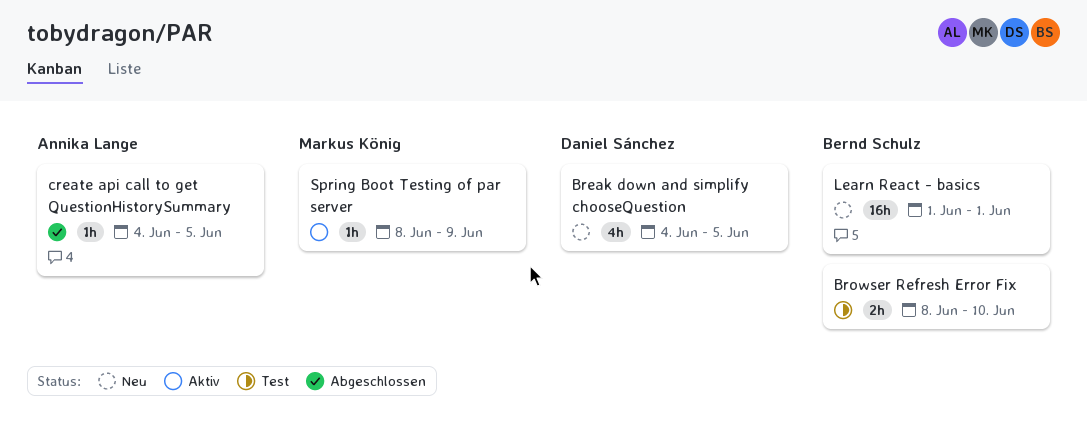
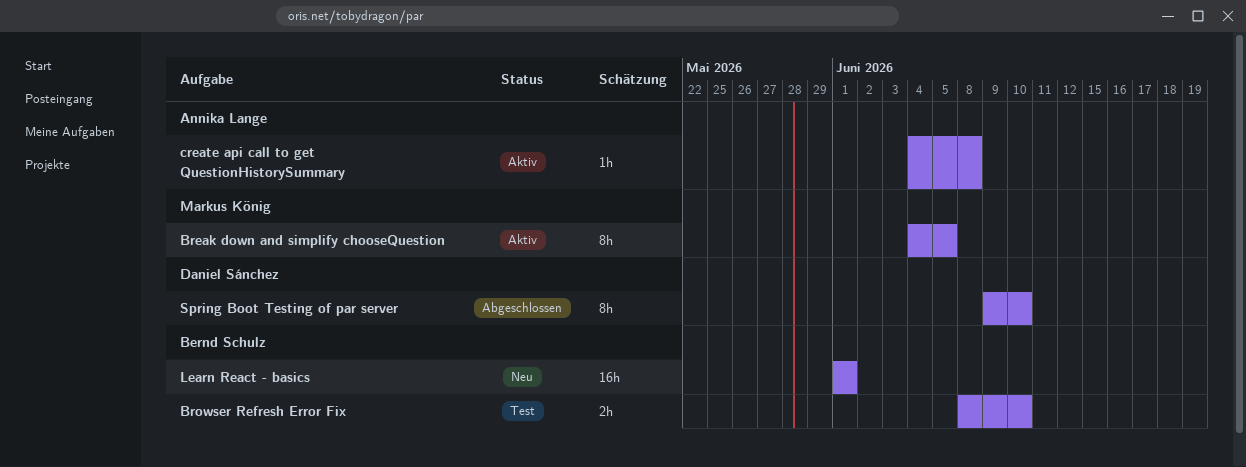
Break down and simplify chooseQuestion, status: Neu -> Aktiv
Break down and simplify chooseQuestion, owner: Daniel Sánchez -> Markus König
Break down and simplify chooseQuestion, estimate: 4h -> 8h
create api call to get QuestionHistorySummary, status: Abgeschlossen -> Aktiv
create api call to get QuestionHistorySummary, due: Jun 5 -> Jun 8
Spring Boot Testing of par server, status: Aktiv -> Abgeschlossen
Spring Boot Testing of par server, owner: Markus König -> Daniel Sánchez
Spring Boot Testing of par server, estimate: 1h -> 8h
Spring Boot Testing of par server, start: Jun 8 -> Jun 9
Spring Boot Testing of par server, due: Jun 9 -> Jun 10

